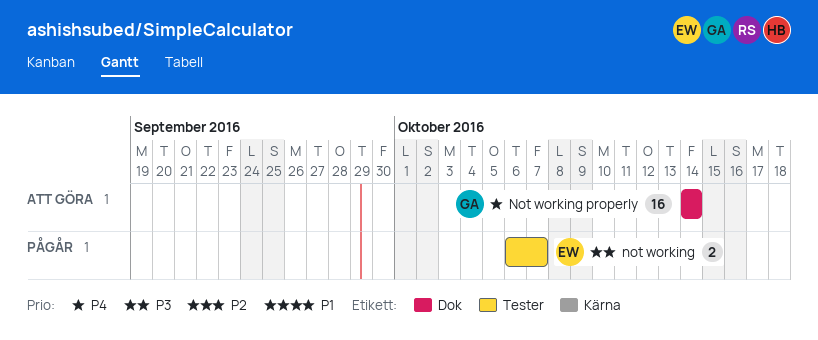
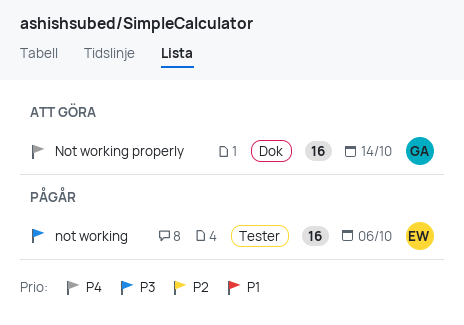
not working, estimate: 2 -> 16
not working, due: Oct 7 -> Oct 6

